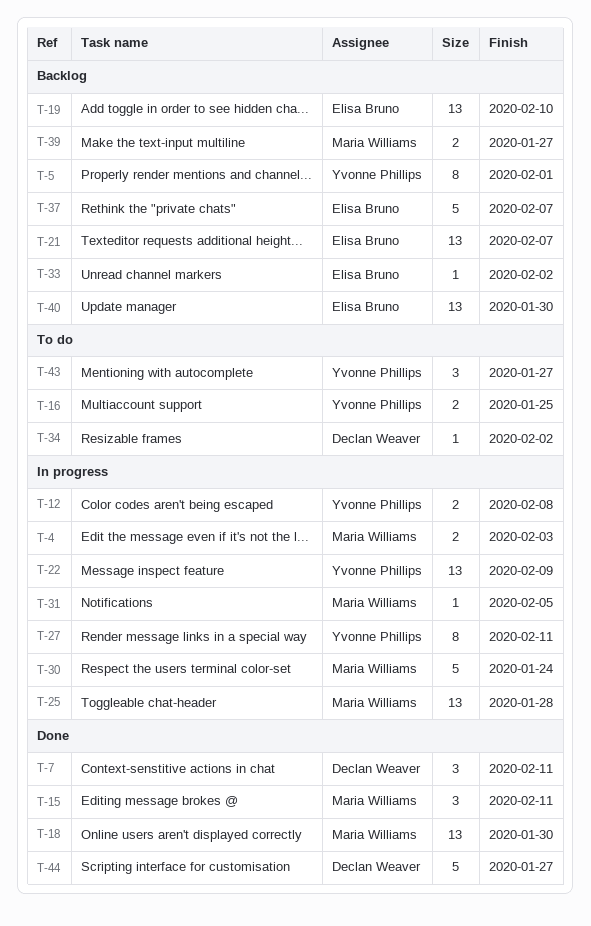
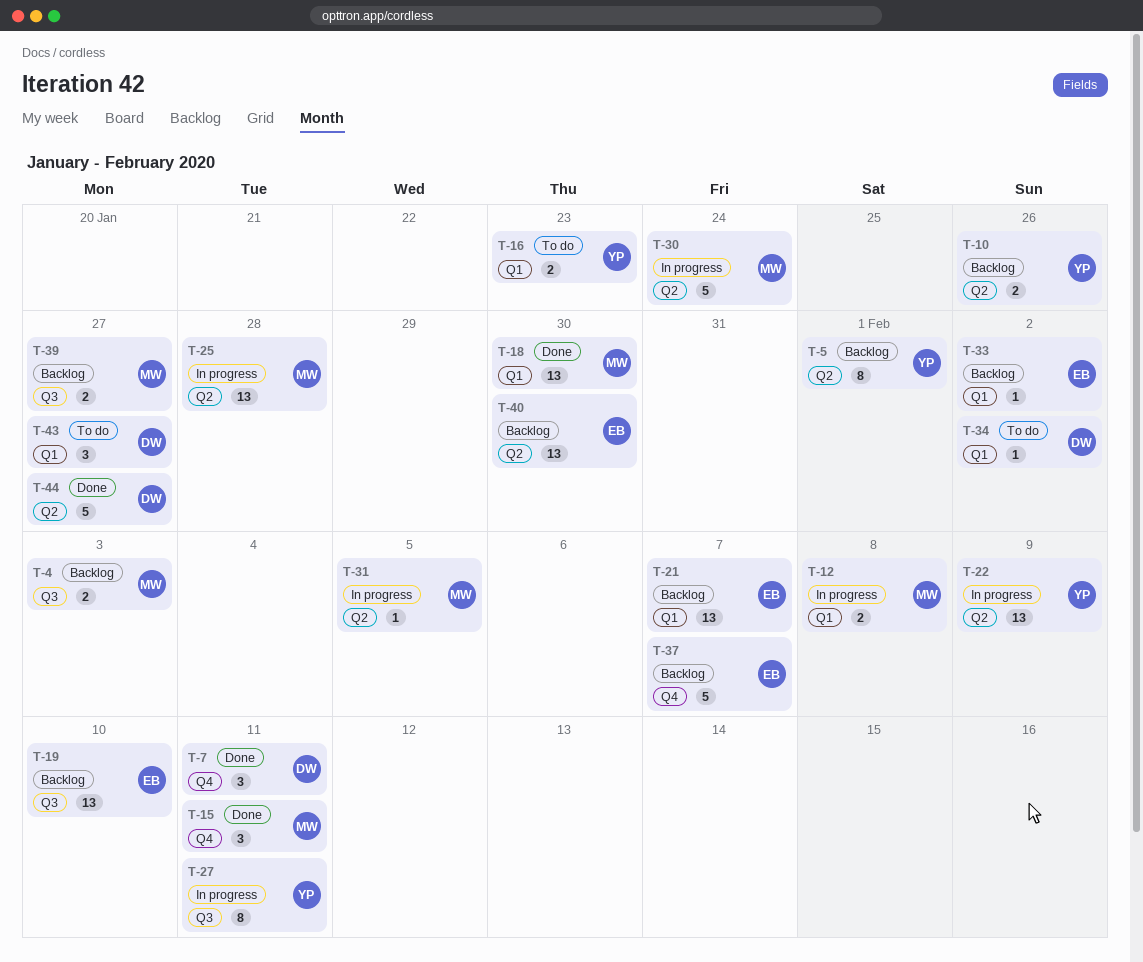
T-4, status: In progress -> Backlog
T-10: none -> present
T-12, owner: Yvonne Phillips -> Maria Williams
T-16, due: Jan 25 -> Jan 23
T-43, owner: Yvonne Phillips -> Declan Weaver

